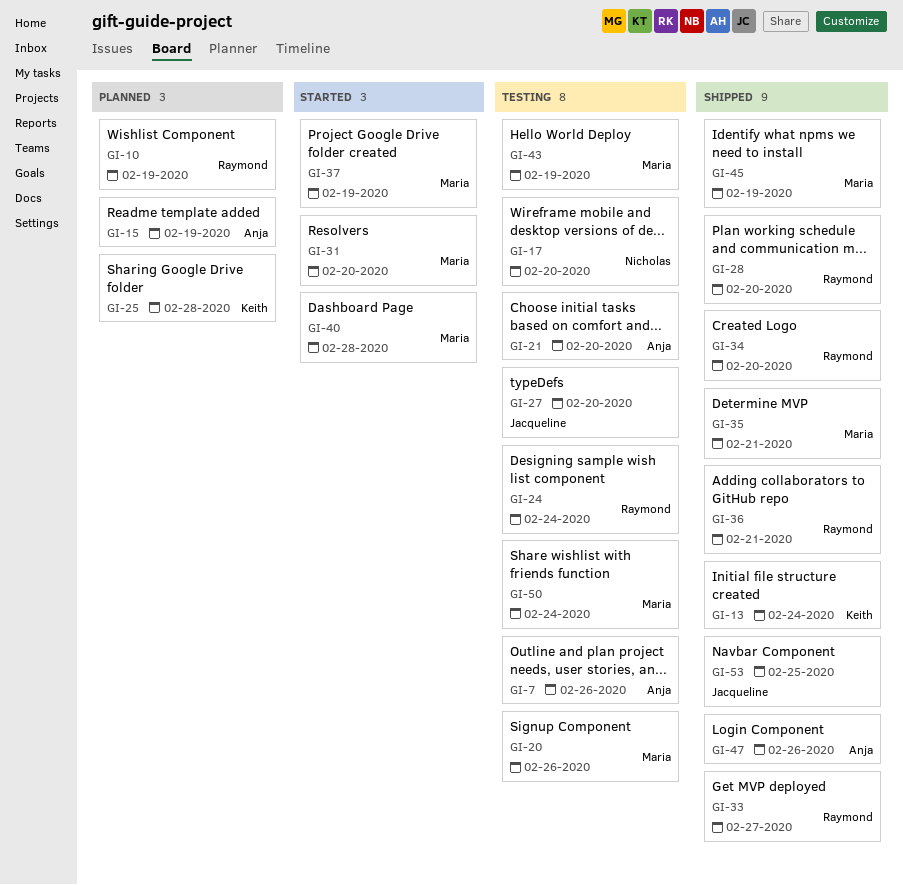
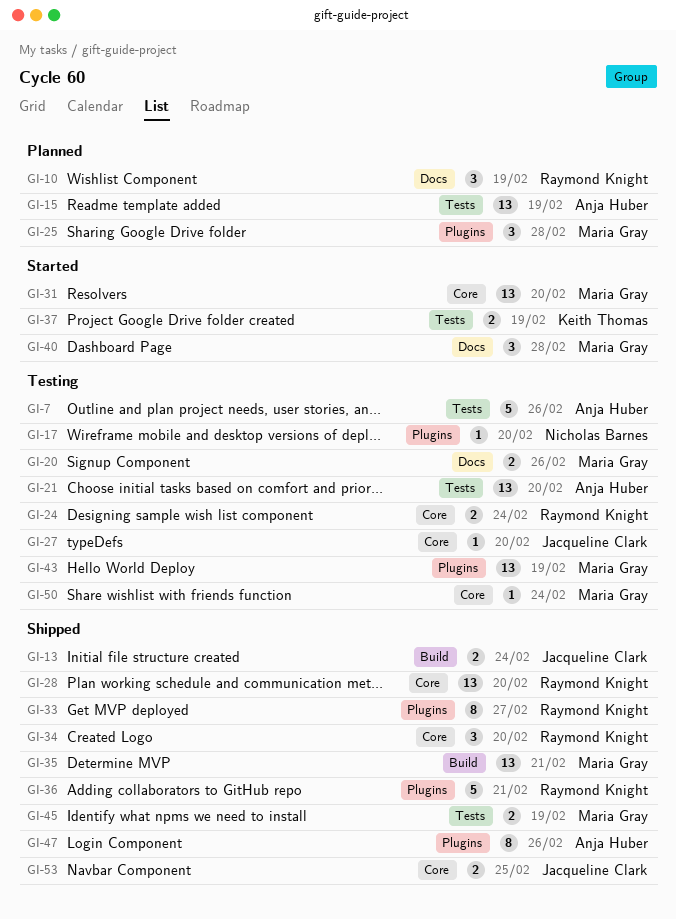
GI-13, owner: Keith Thomas -> Jacqueline Clark
GI-25, owner: Keith Thomas -> Maria Gray
GI-37, owner: Maria Gray -> Keith Thomas

